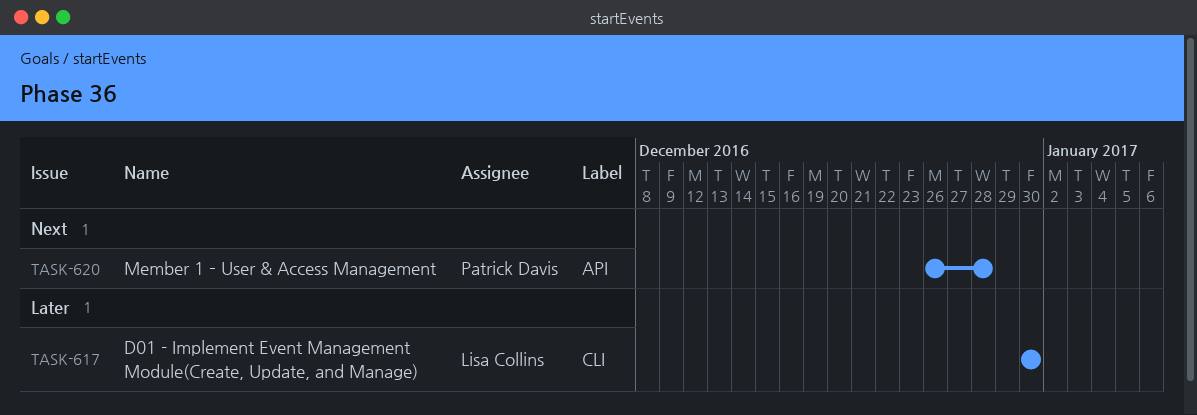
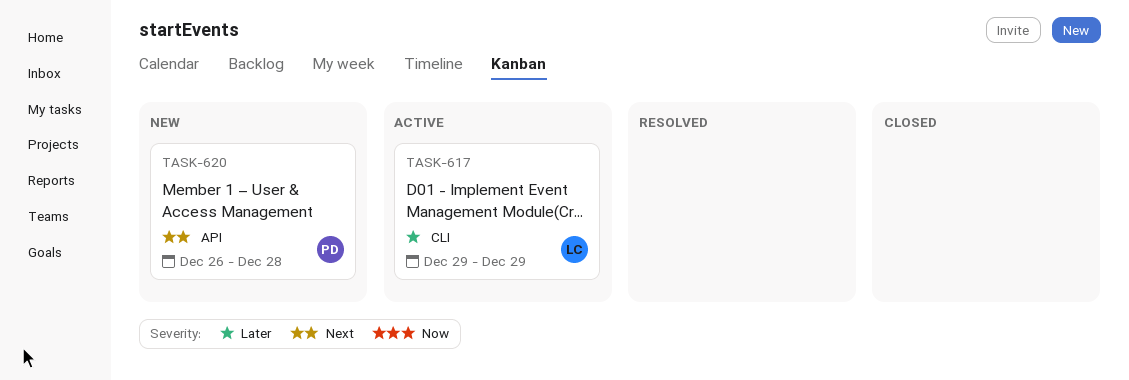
TASK-617, start: Dec 30 -> Dec 29
TASK-617, due: Dec 30 -> Dec 29

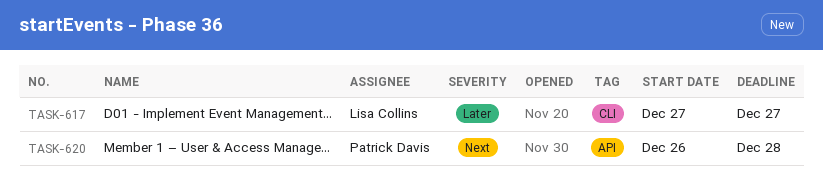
TASK-617, start: Dec 29 -> Dec 27
TASK-617, due: Dec 29 -> Dec 27

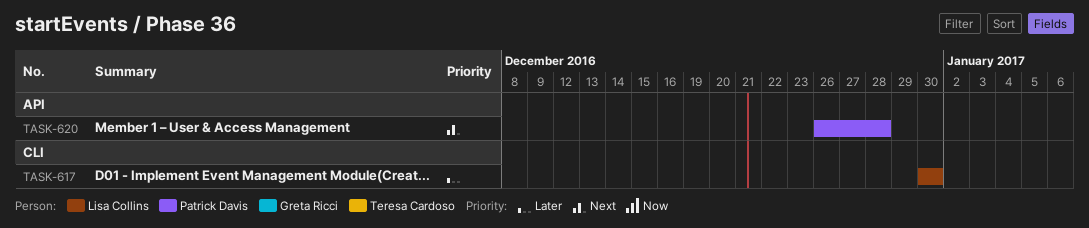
TASK-617, start: Dec 27 -> Dec 30
TASK-617, due: Dec 27 -> Dec 30

